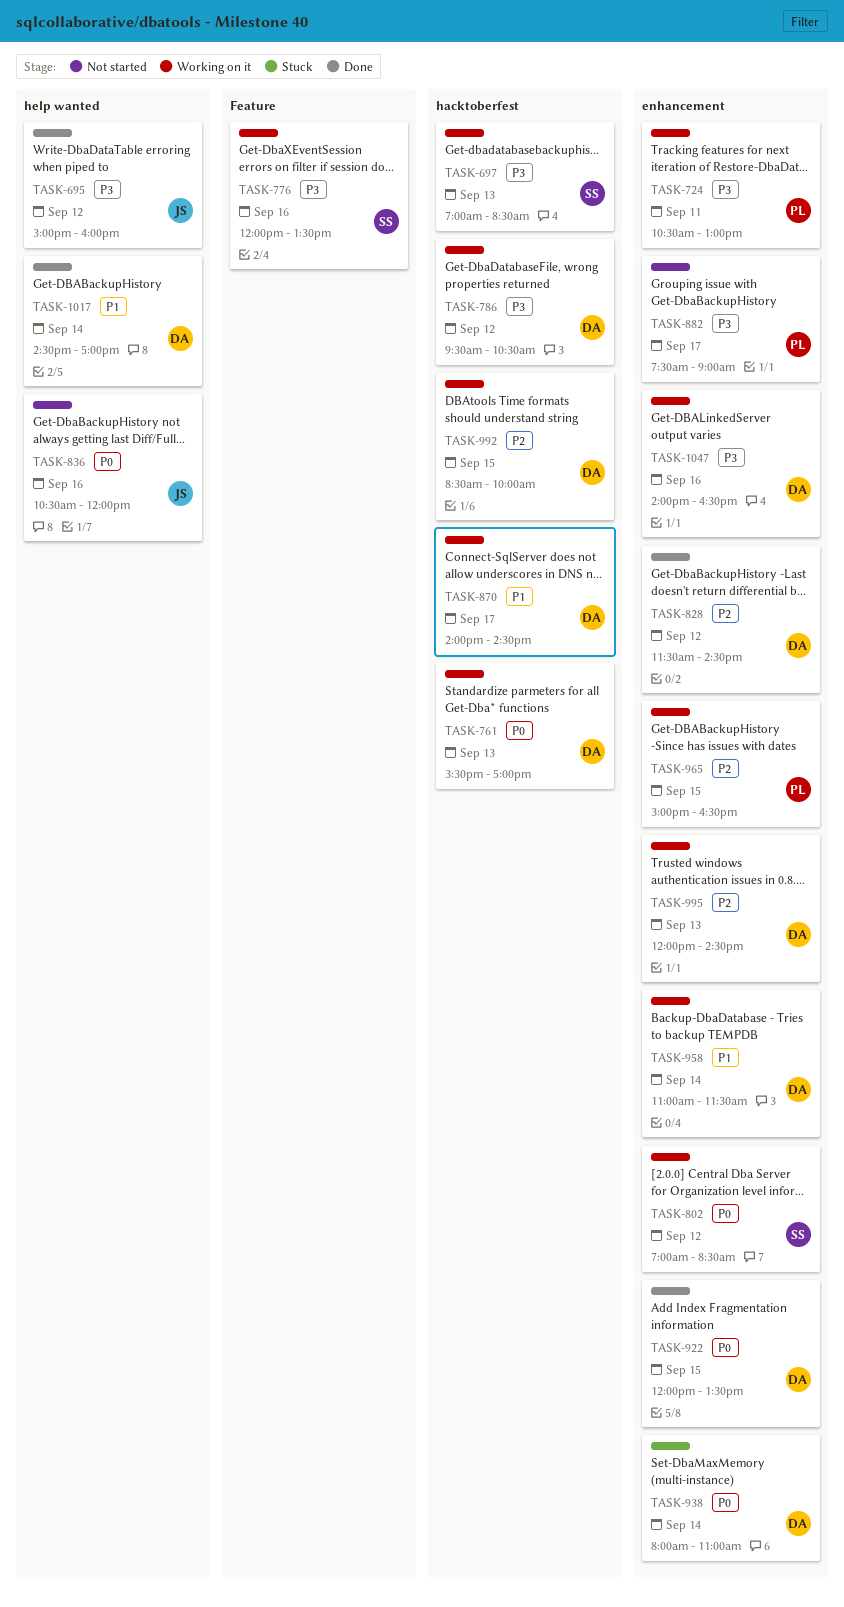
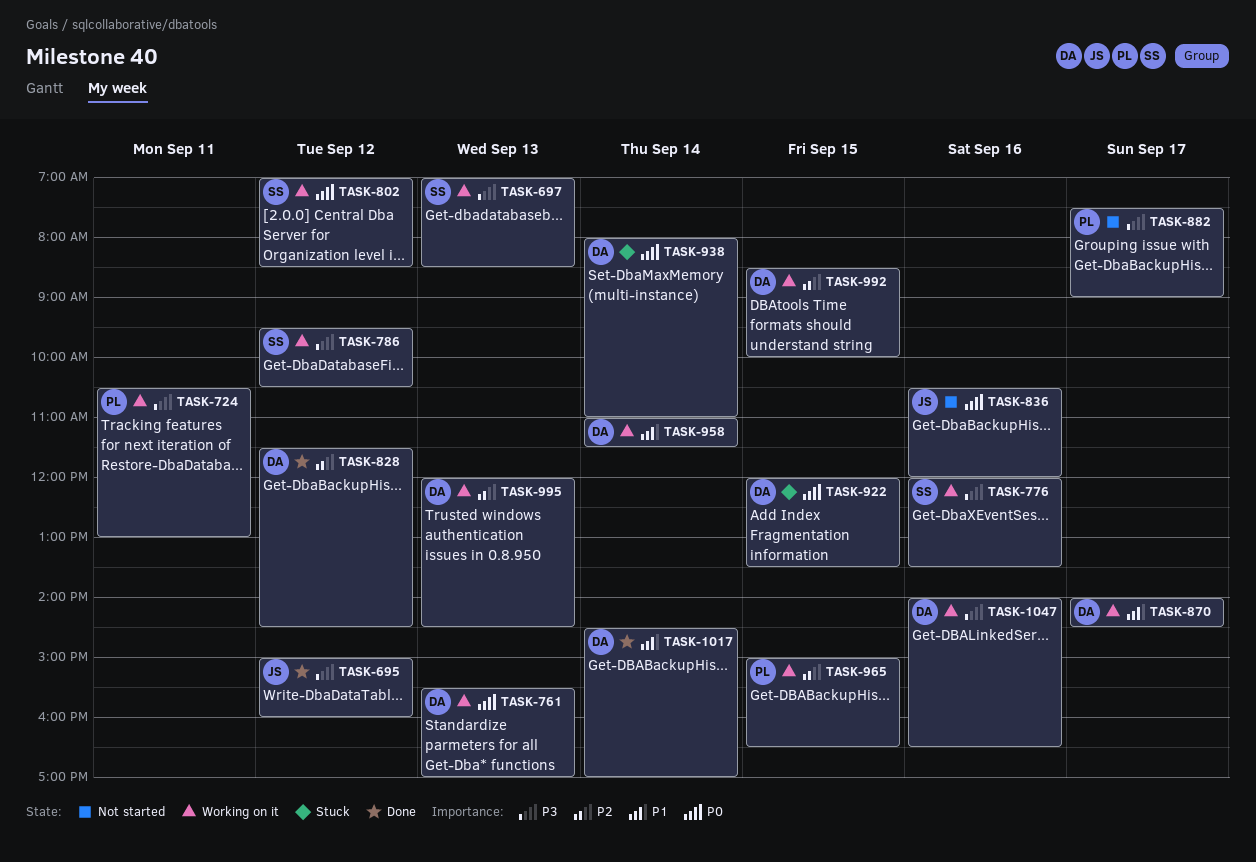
TASK-786, owner: DA -> SS
TASK-922, status: Done -> Stuck

